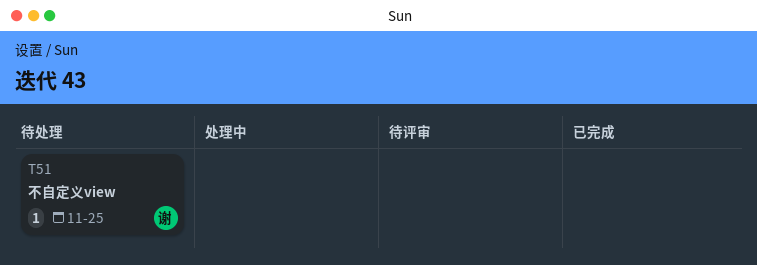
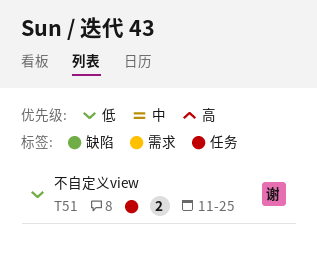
T51, estimate: 1 -> 2

